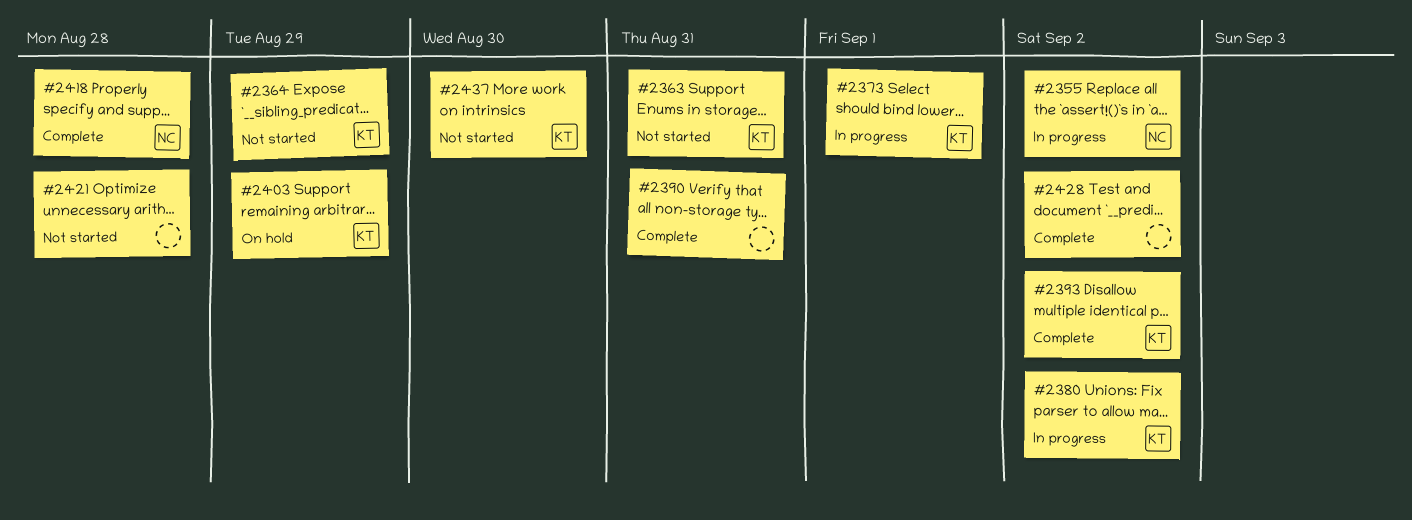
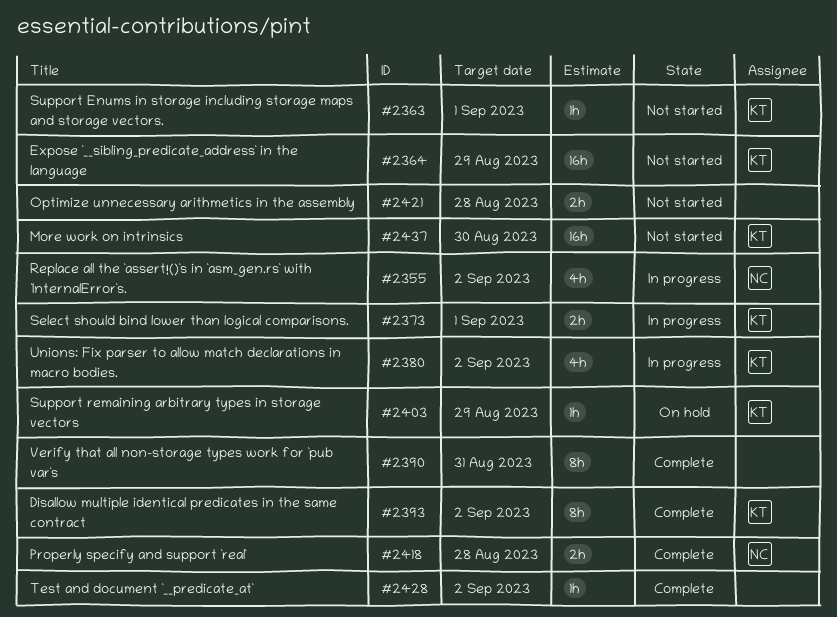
#2363, due: Aug 31 -> Sep 1

